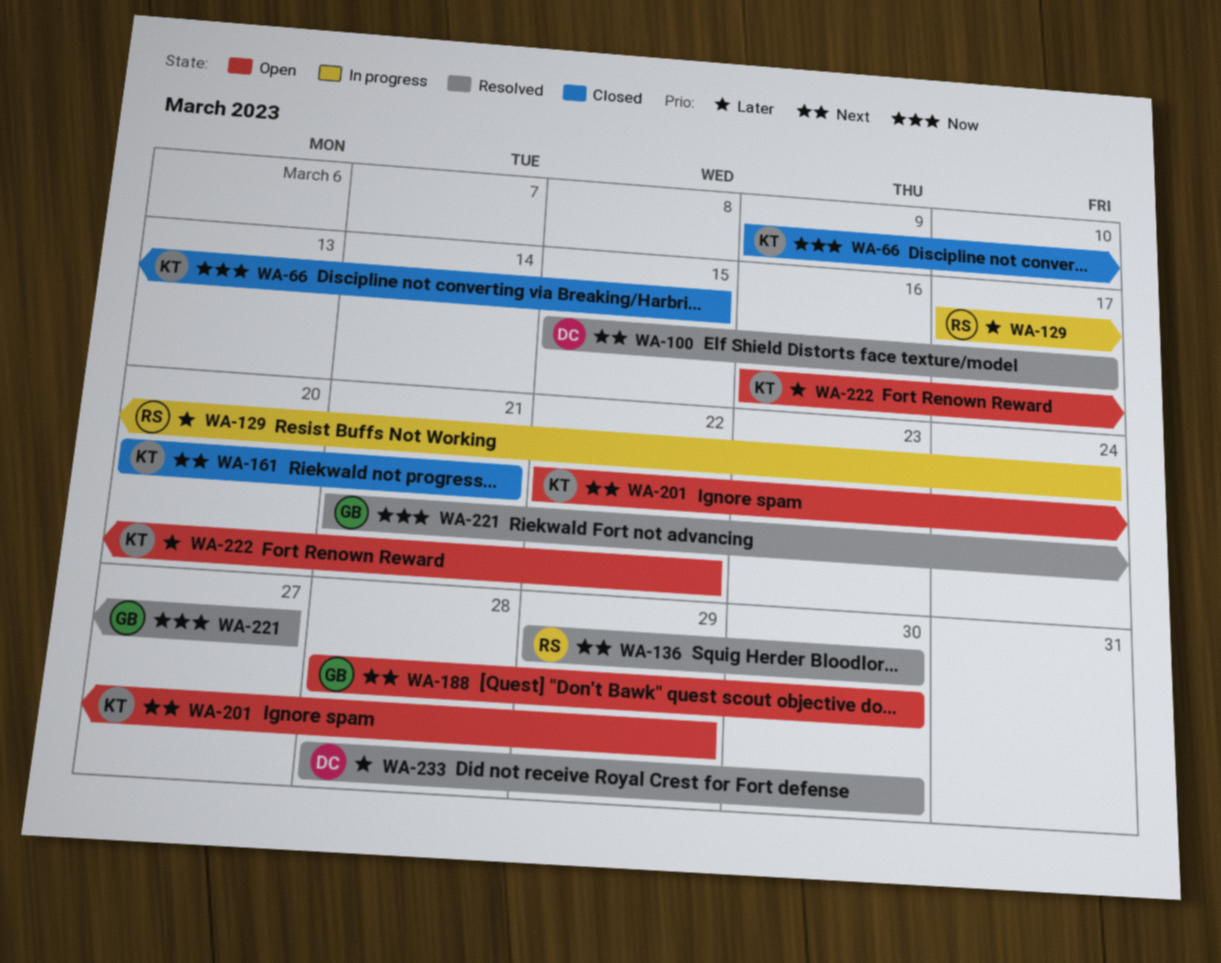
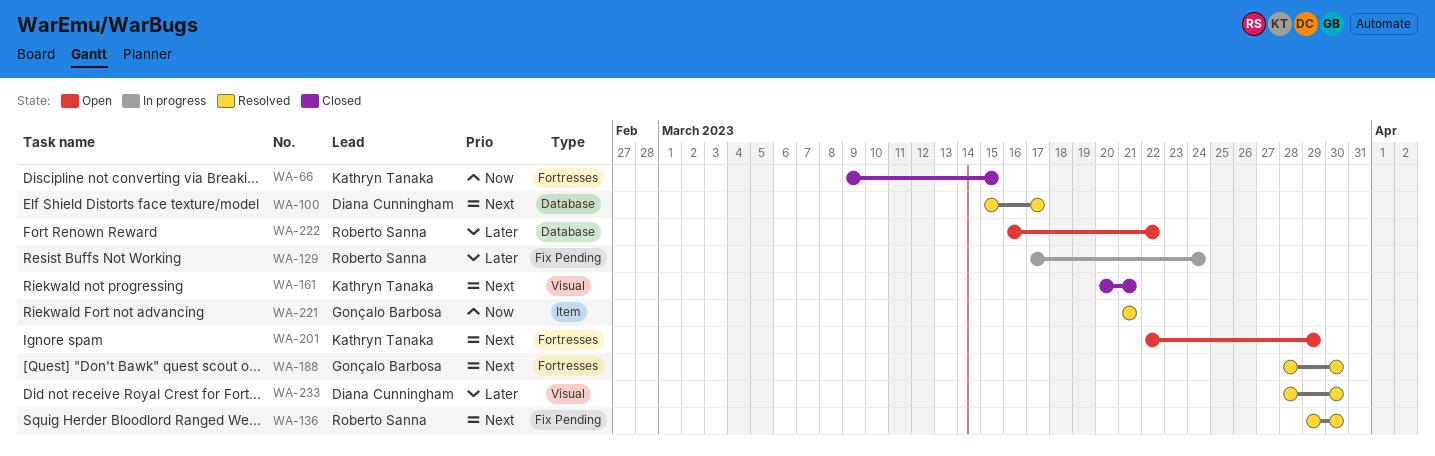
WA-188, status: Open -> Resolved
WA-221, due: Mar 27 -> Mar 21
WA-222, owner: Kathryn Tanaka -> Roberto Sanna

